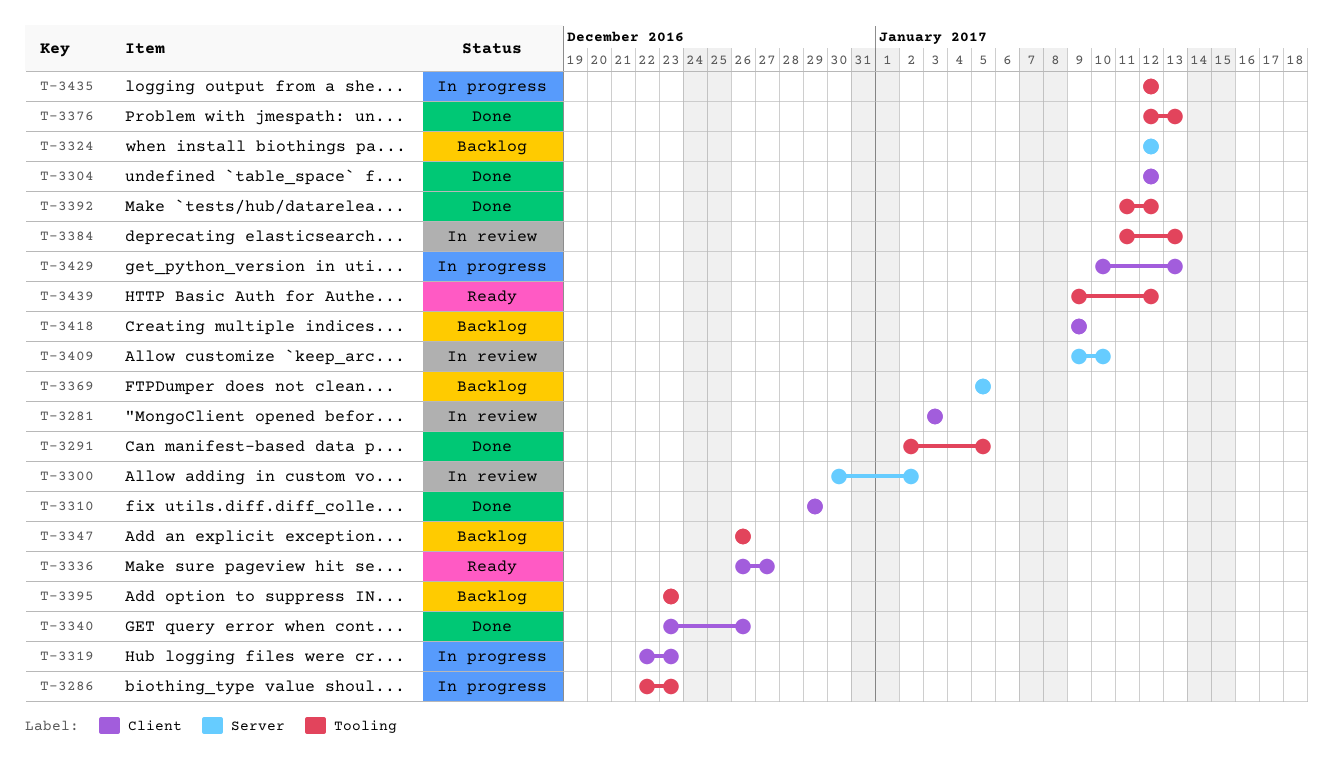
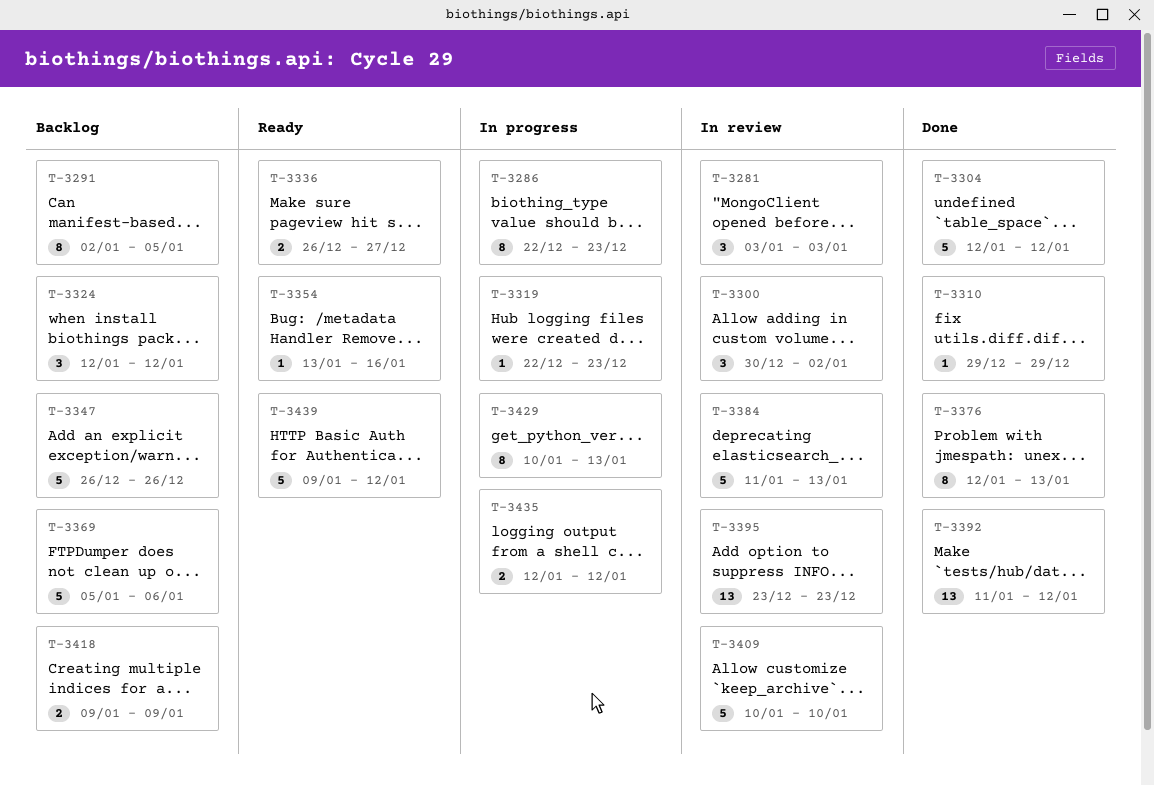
T-3291, status: Done -> Backlog
T-3340: present -> none
T-3354: none -> present
T-3369, due: Jan 5 -> Jan 6
T-3395, status: Backlog -> In review
T-3409, start: Jan 9 -> Jan 10

